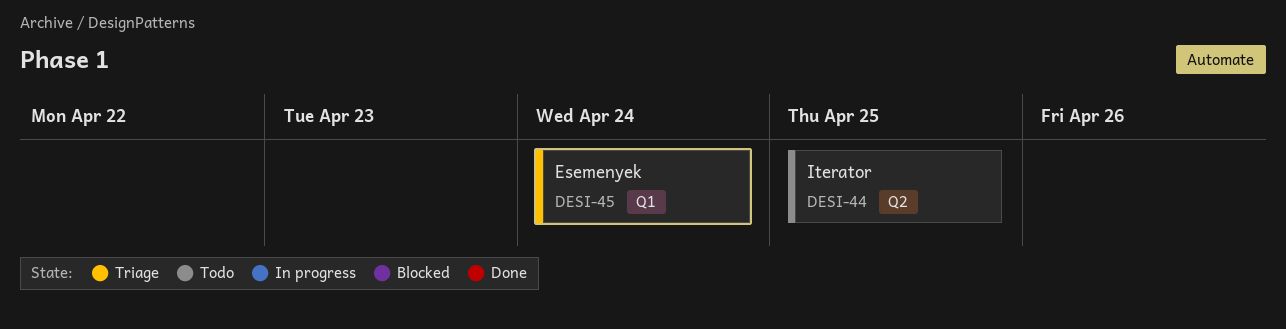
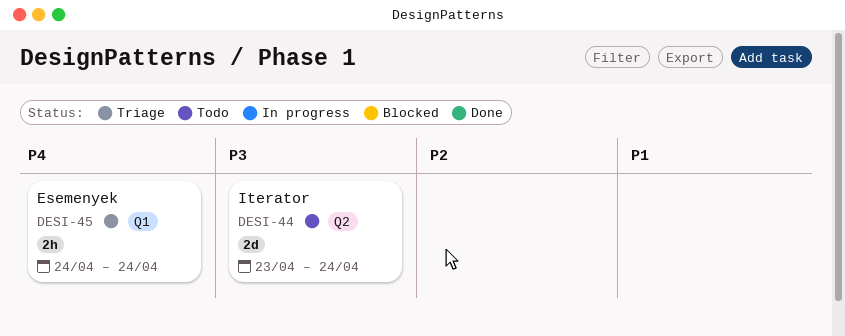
DESI-44, due: Apr 25 -> Apr 24

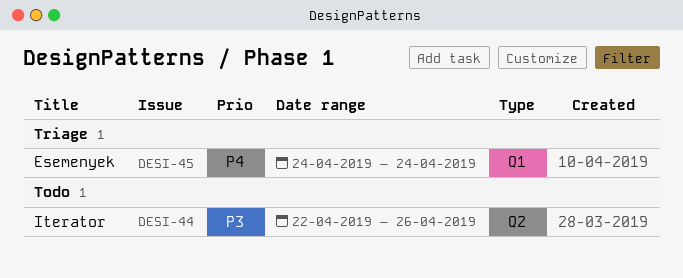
DESI-44, start: Apr 23 -> Apr 22
DESI-44, due: Apr 24 -> Apr 26

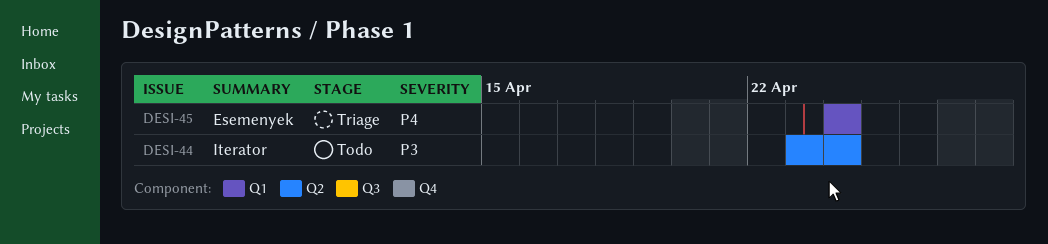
DESI-44, start: Apr 22 -> Apr 23
DESI-44, due: Apr 26 -> Apr 24

